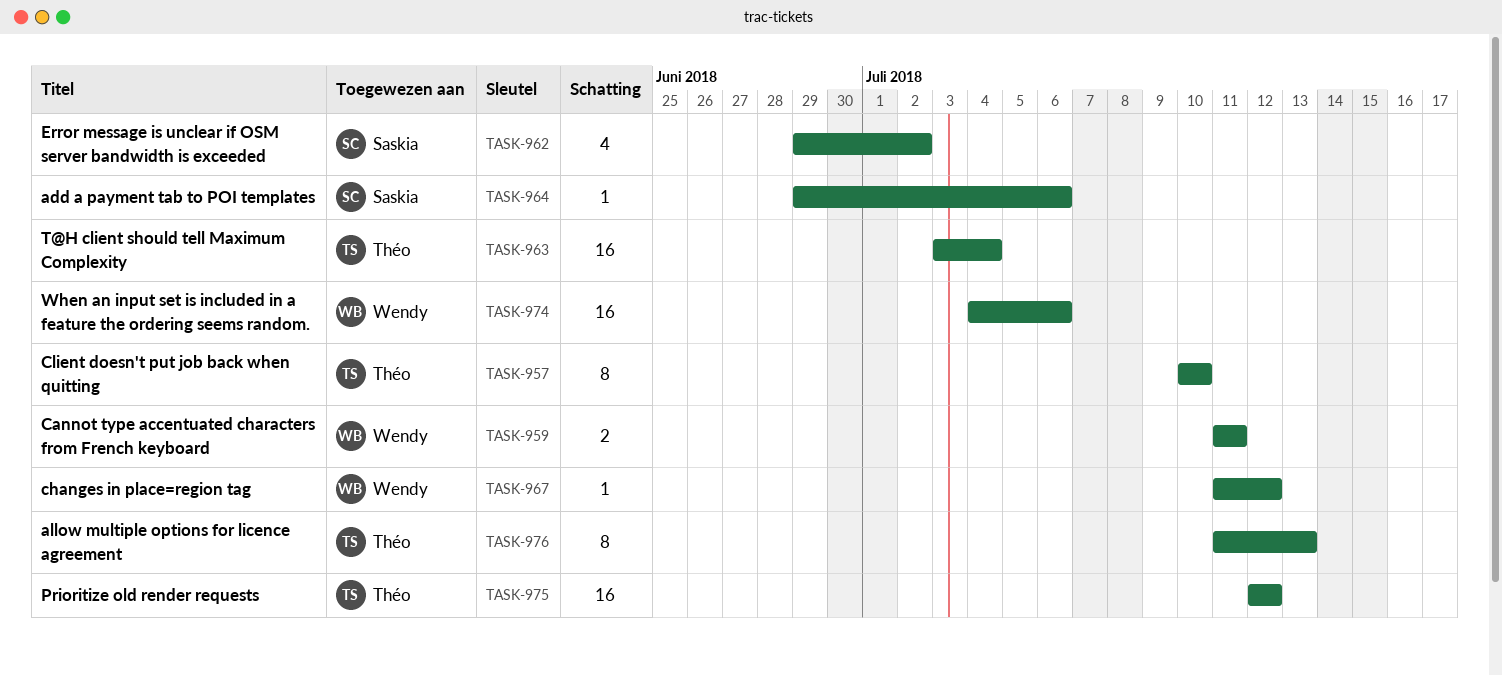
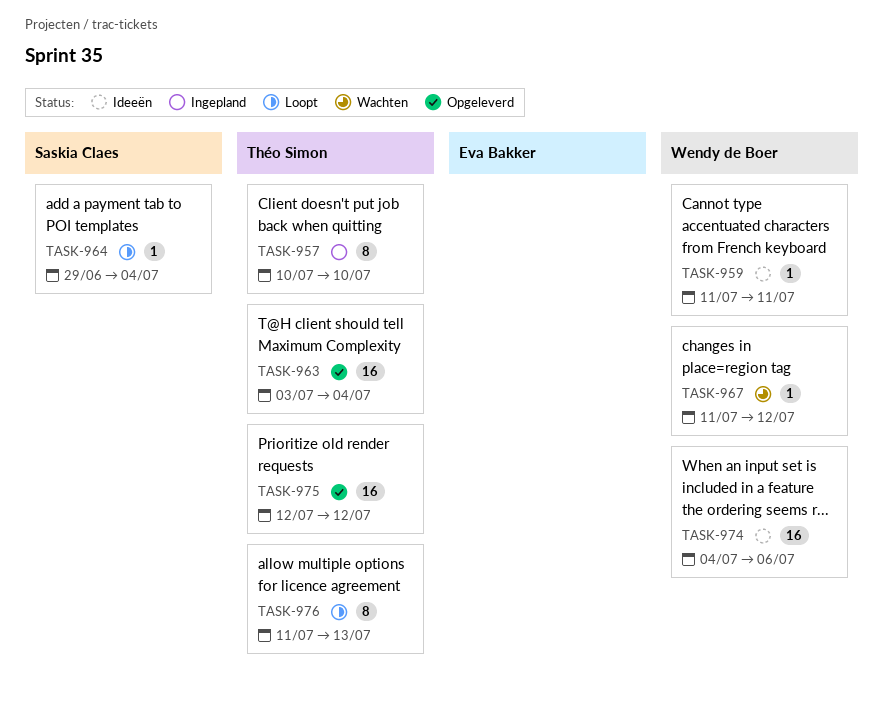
TASK-959, estimate: 2 -> 1
TASK-962: present -> none
TASK-964, due: Jul 6 -> Jul 4

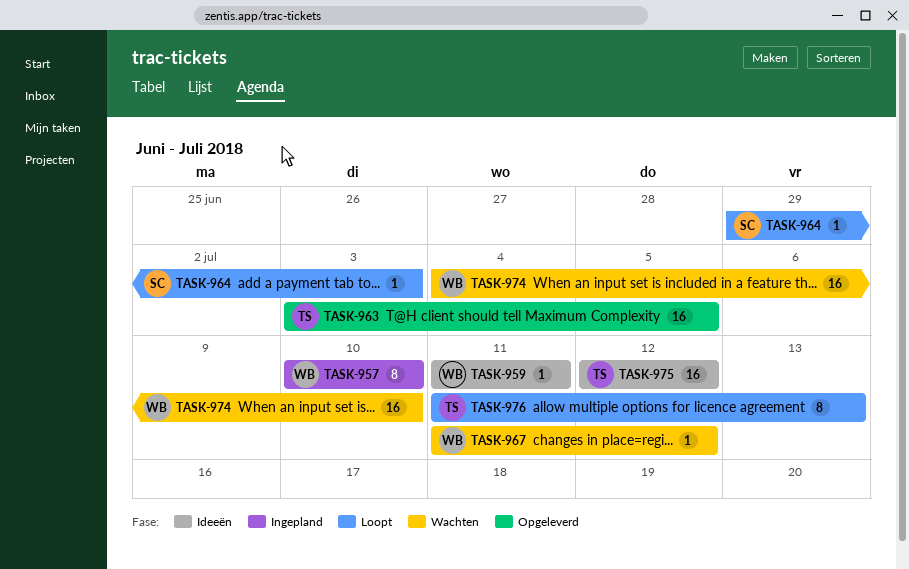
TASK-957, owner: Théo Simon -> Wendy de Boer
TASK-963, due: Jul 4 -> Jul 5
TASK-964, due: Jul 4 -> Jul 3
TASK-974, status: Ideeën -> Wachten
TASK-974, due: Jul 6 -> Jul 10
TASK-975, status: Opgeleverd -> Ideeën

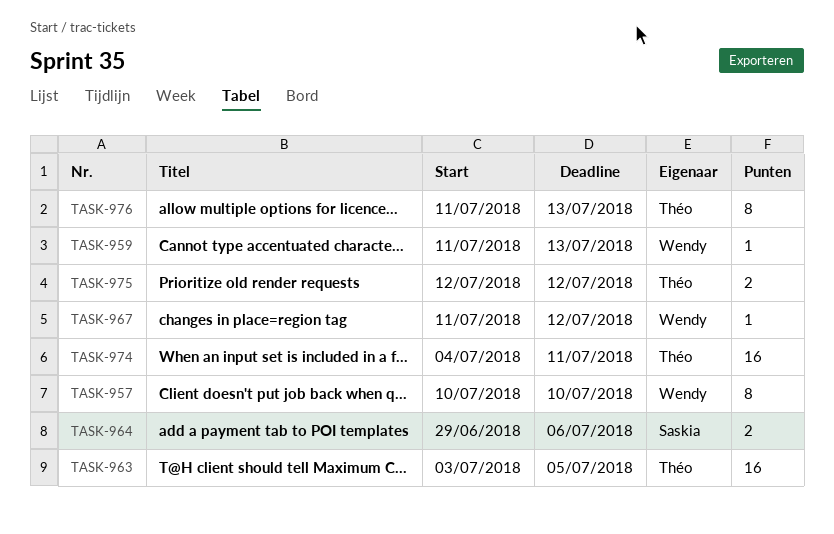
TASK-959, due: Jul 11 -> Jul 13
TASK-964, estimate: 1 -> 2
TASK-964, due: Jul 3 -> Jul 6
TASK-974, owner: Wendy -> Théo
TASK-974, due: Jul 10 -> Jul 11
TASK-975, estimate: 16 -> 2

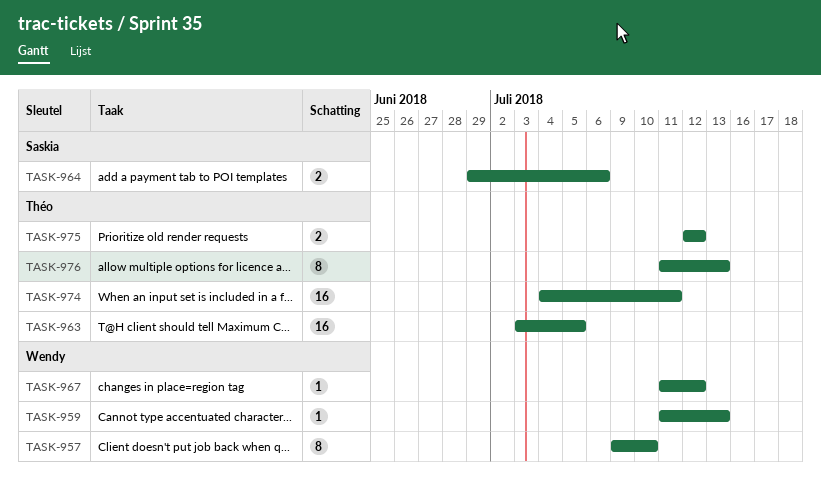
TASK-957, start: Jul 10 -> Jul 9

